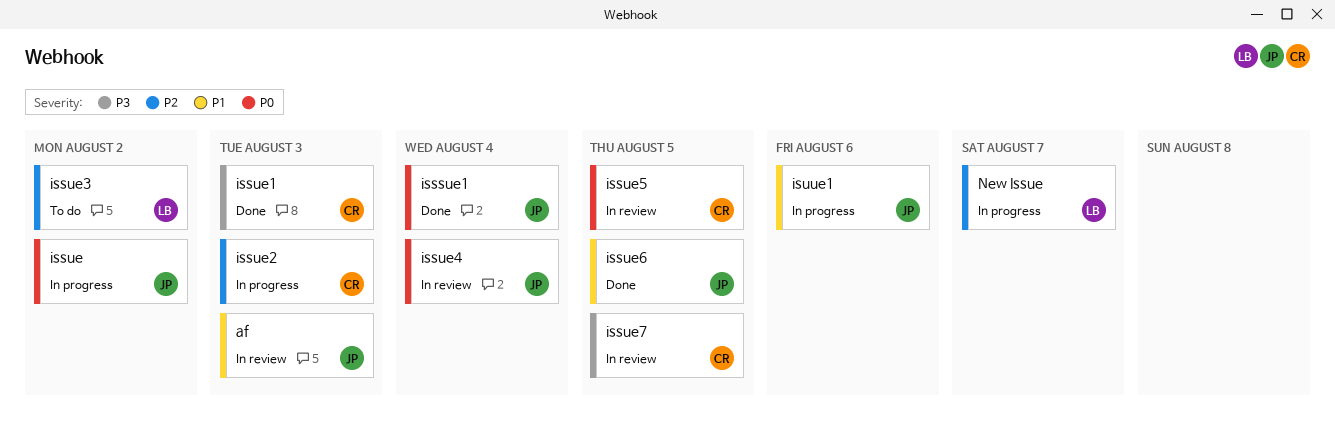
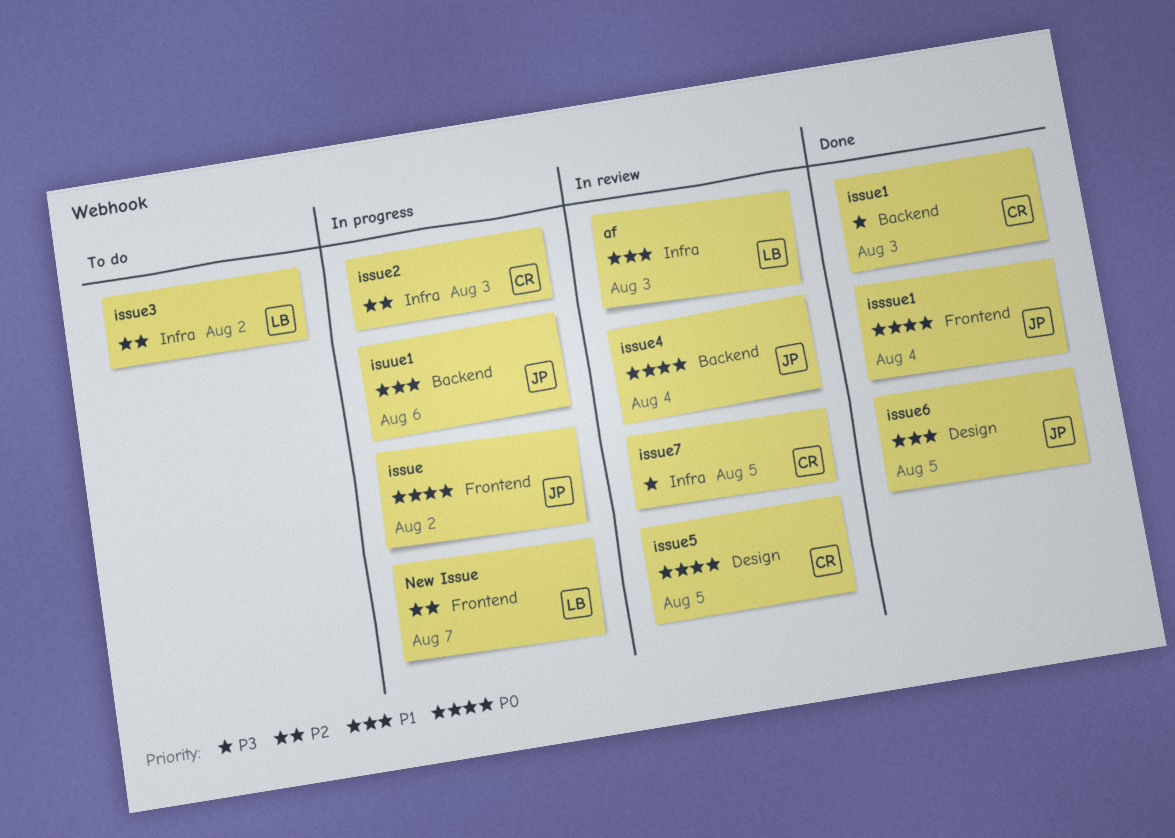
af, owner: JP -> LB

